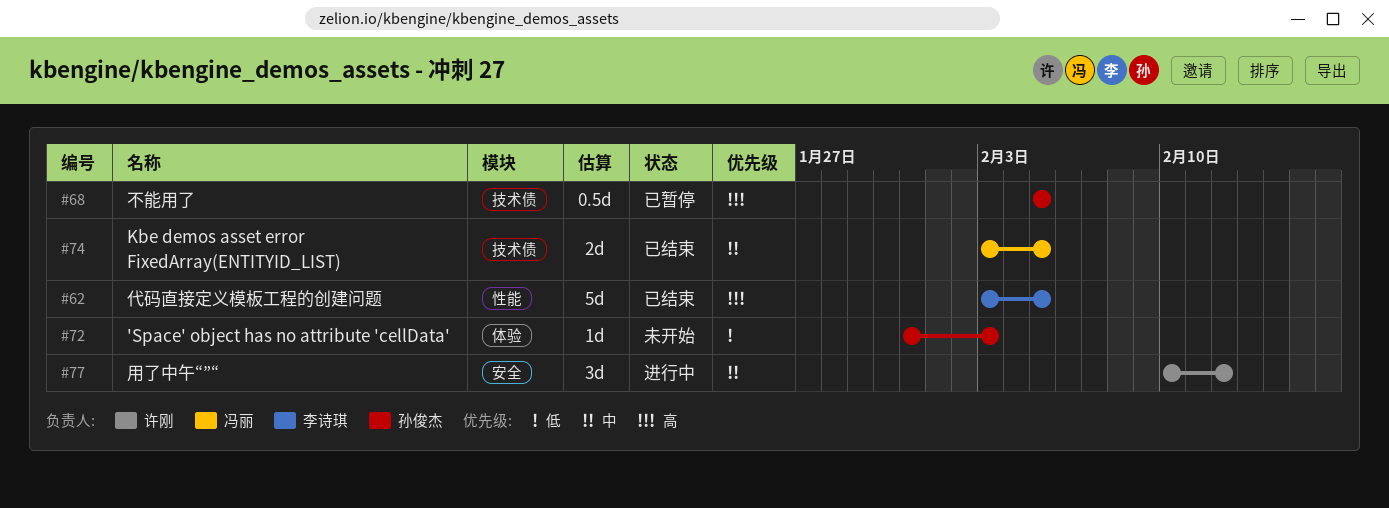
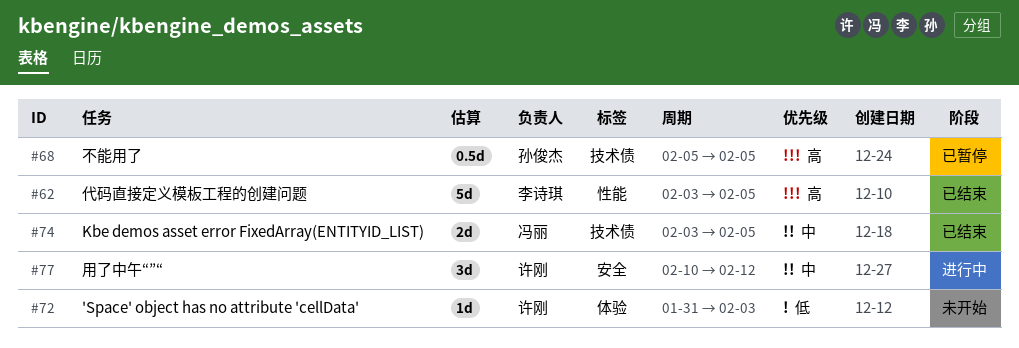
#72, owner: 孙俊杰 -> 许刚

